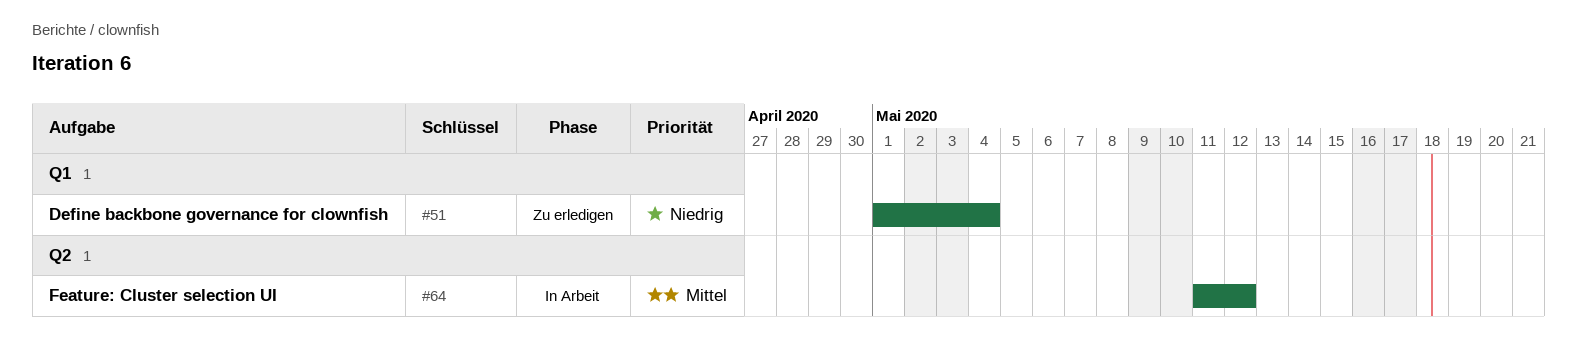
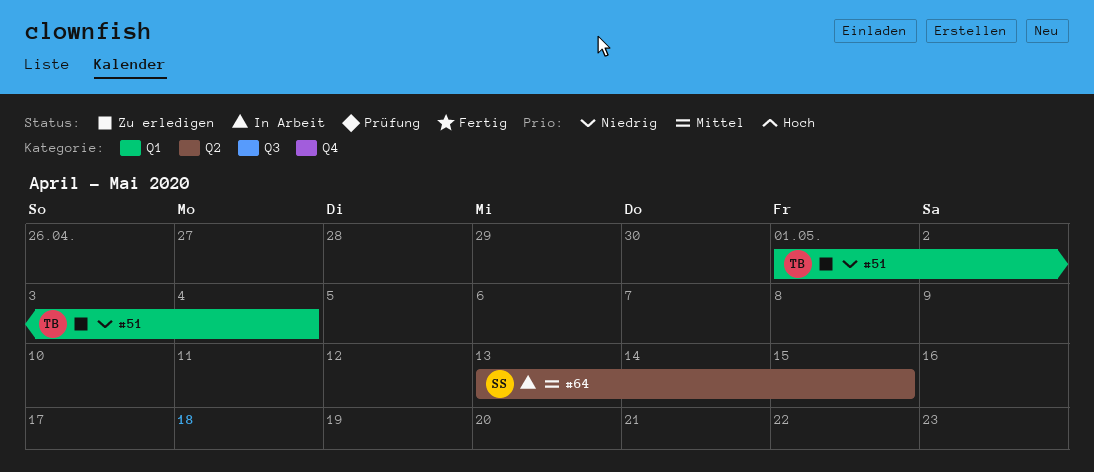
#64, start: May 11 -> May 13
#64, due: May 12 -> May 15

